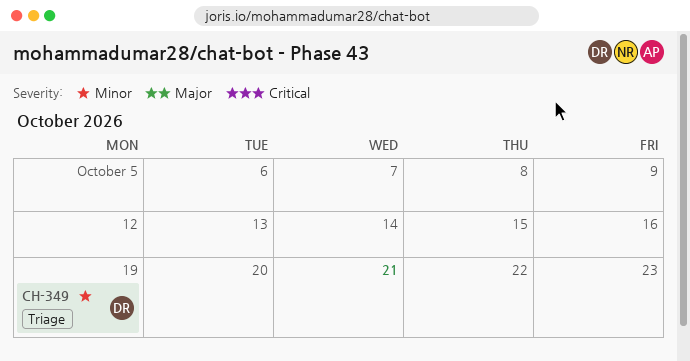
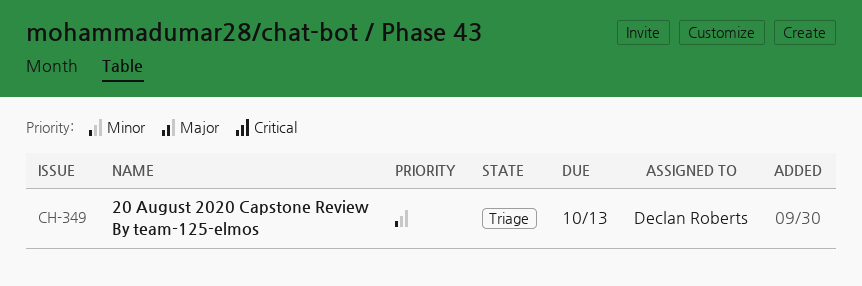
CH-349, due: Oct 19 -> Oct 13

